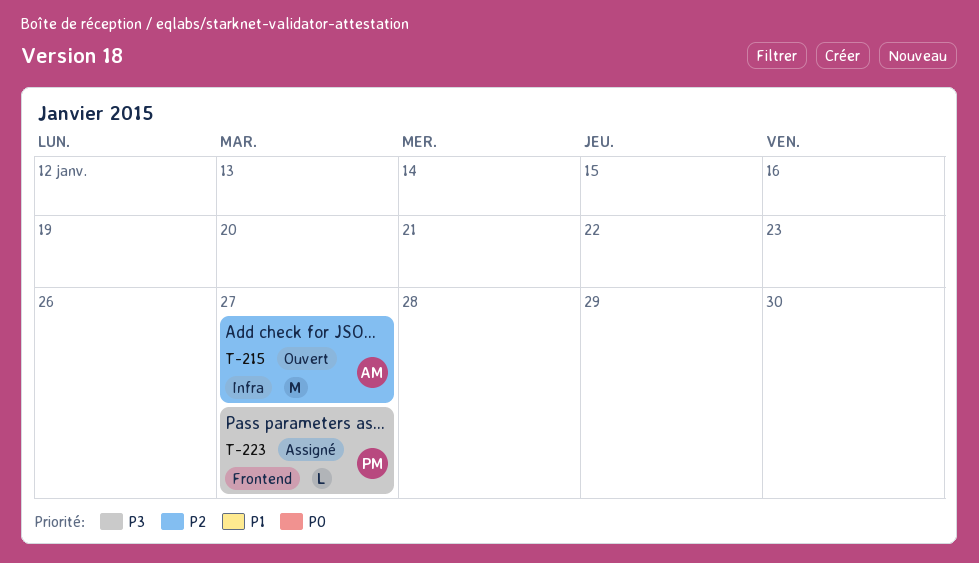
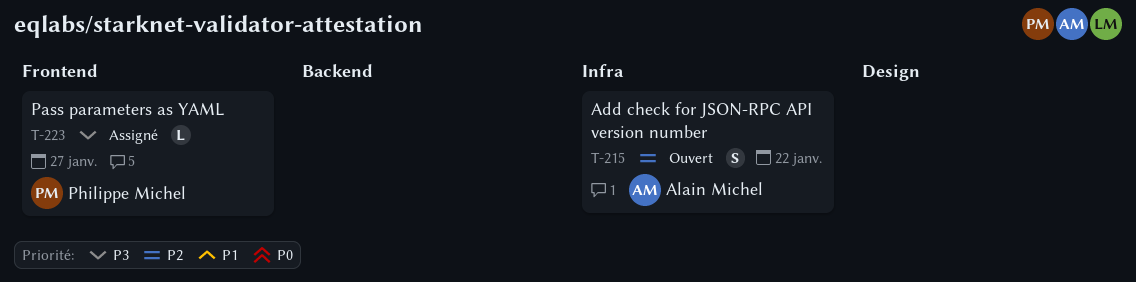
T-215, estimate: M -> S
T-215, due: Jan 27 -> Jan 22

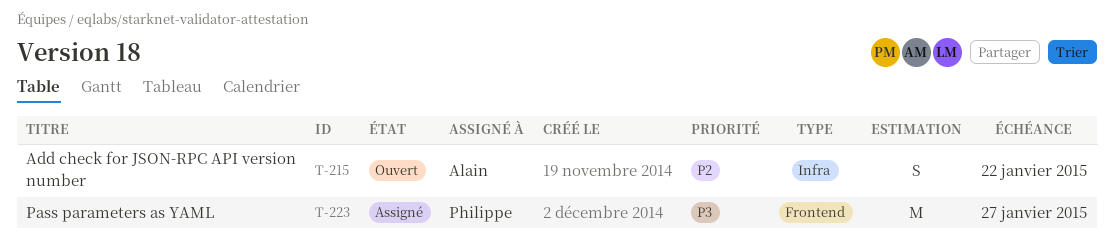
T-223, estimate: L -> M

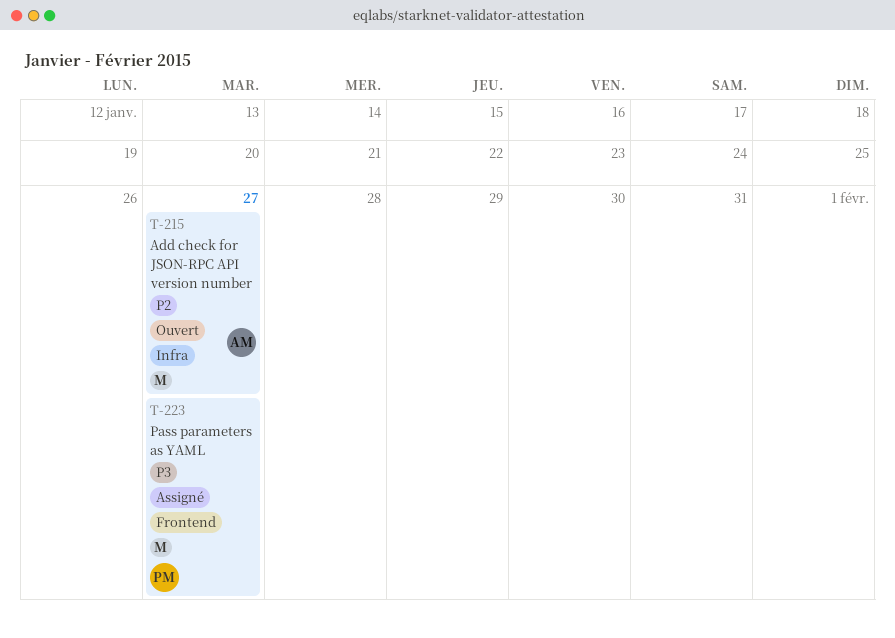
T-215, estimate: S -> M
T-215, due: Jan 22 -> Jan 27

